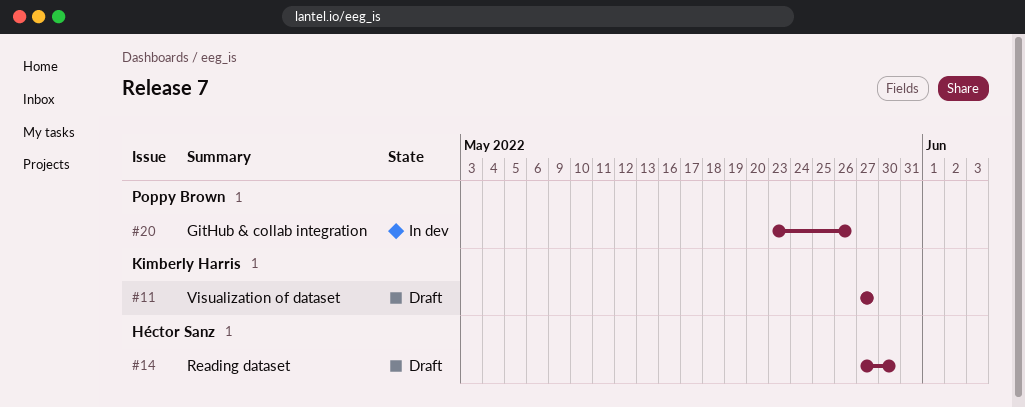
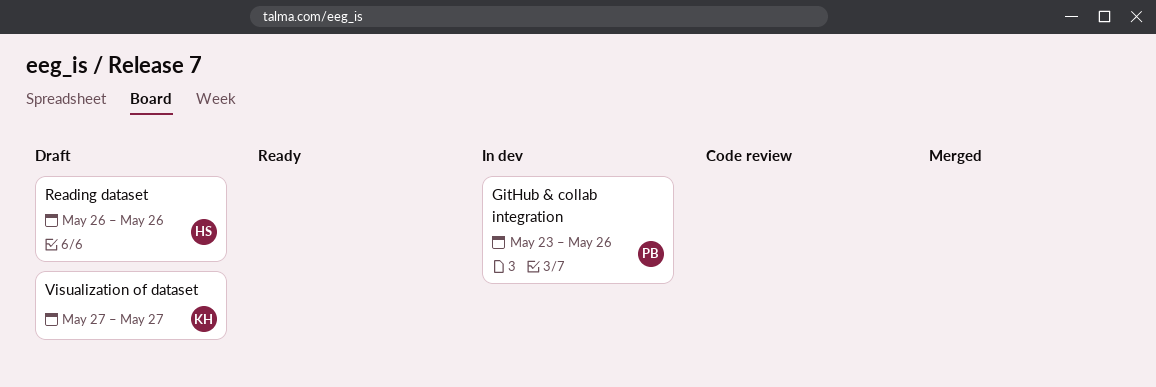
Reading dataset, start: May 27 -> May 26
Reading dataset, due: May 30 -> May 26

